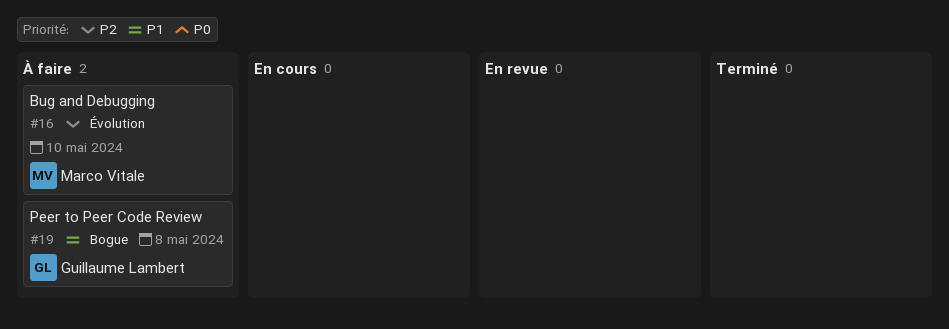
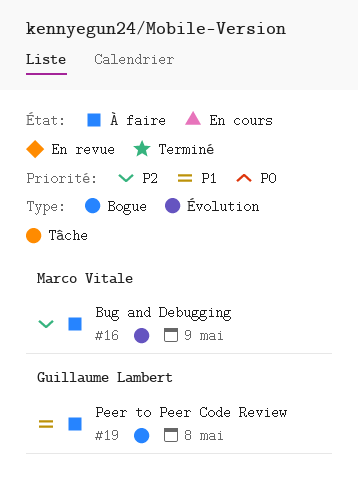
#16, due: May 10 -> May 9

